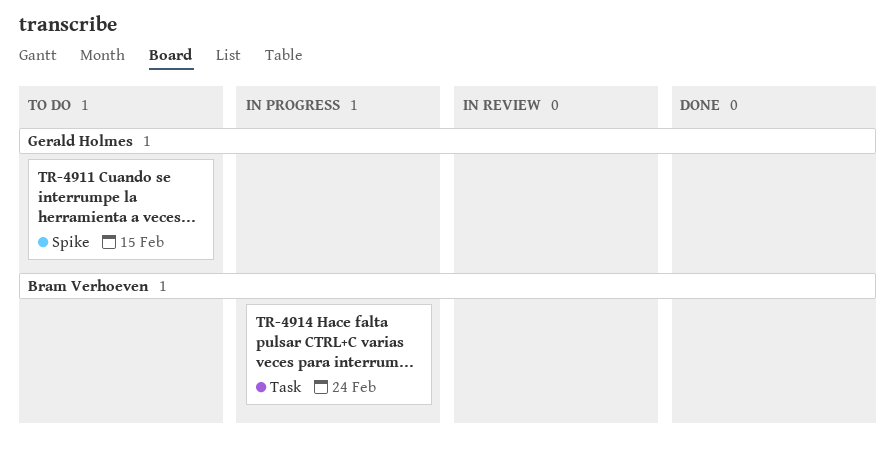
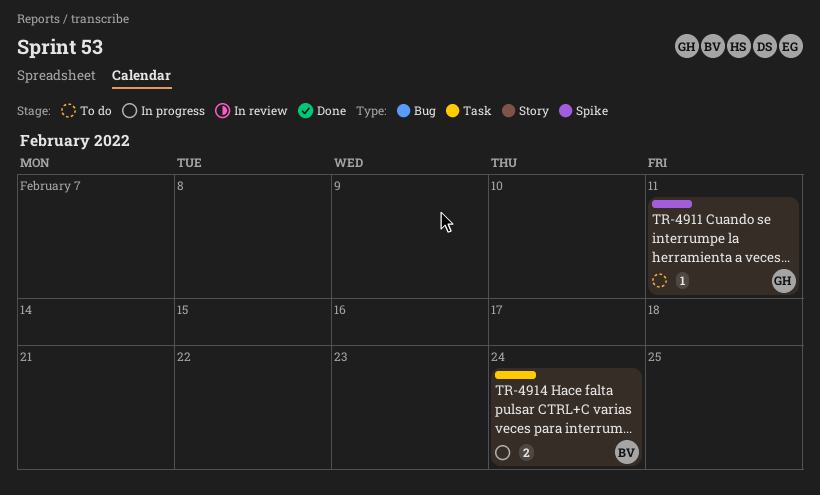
TR-4911, due: Feb 15 -> Feb 11

